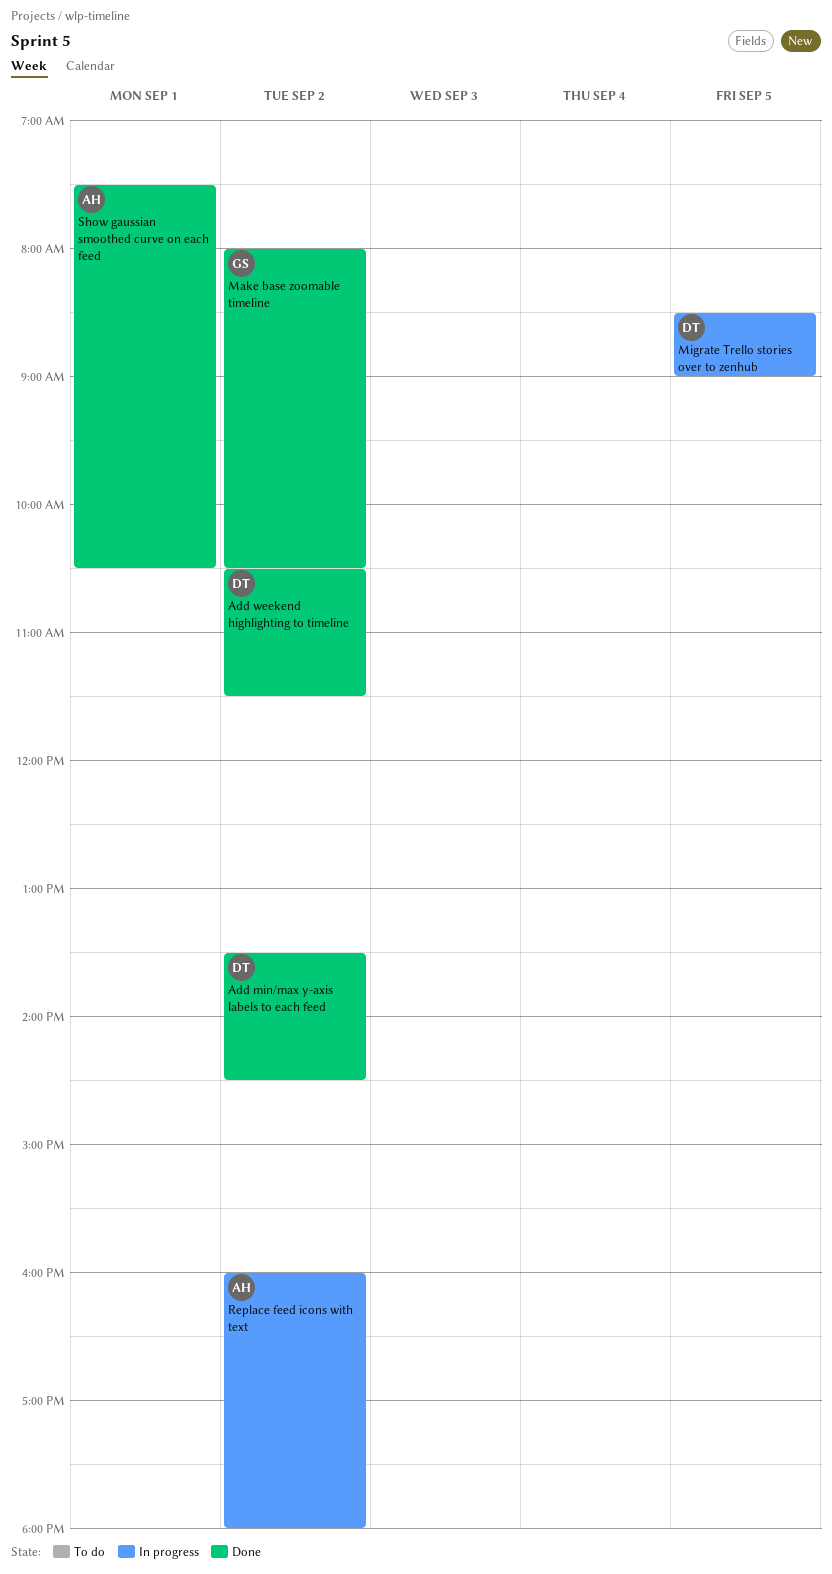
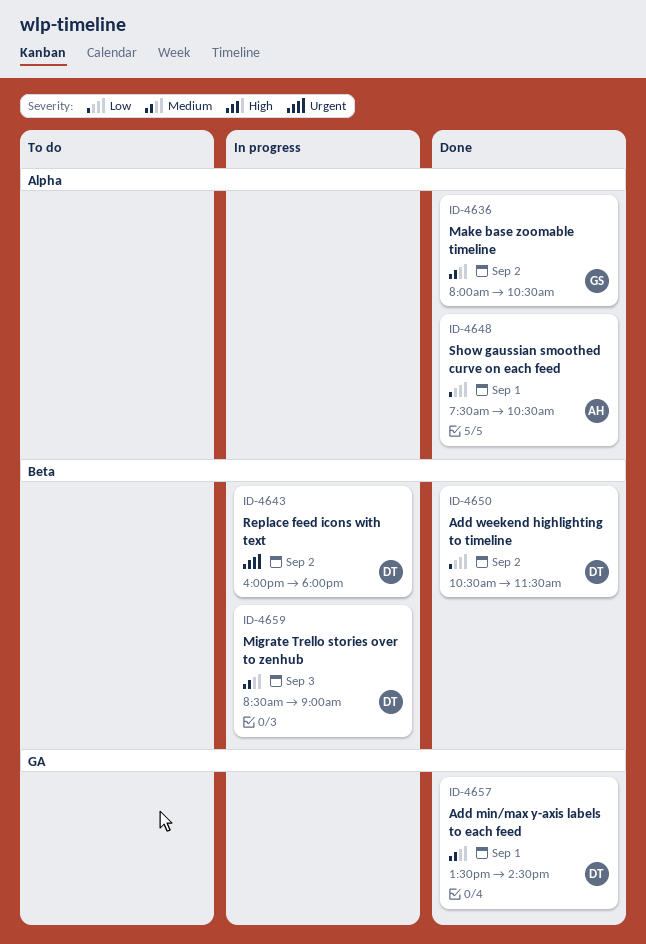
Add min/max y-axis labels to each feed, day: Sep 2 -> Sep 1
Migrate Trello stories over to zenhub, day: Sep 5 -> Sep 3
Replace feed icons with text, owner: AH -> DT

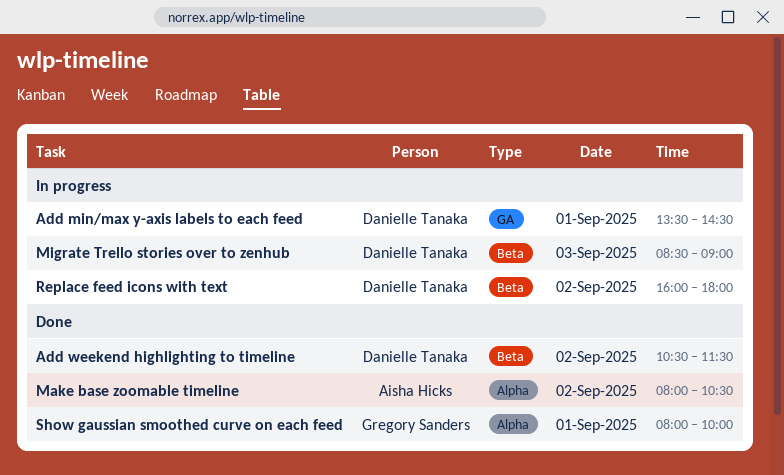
Add min/max y-axis labels to each feed, status: Done -> In progress
Make base zoomable timeline, owner: Gregory Sanders -> Aisha Hicks
Show gaussian smoothed curve on each feed, owner: Aisha Hicks -> Gregory Sanders
Show gaussian smoothed curve on each feed, begins: 07:30 -> 08:00
Show gaussian smoothed curve on each feed, ends: 10:30 -> 10:00

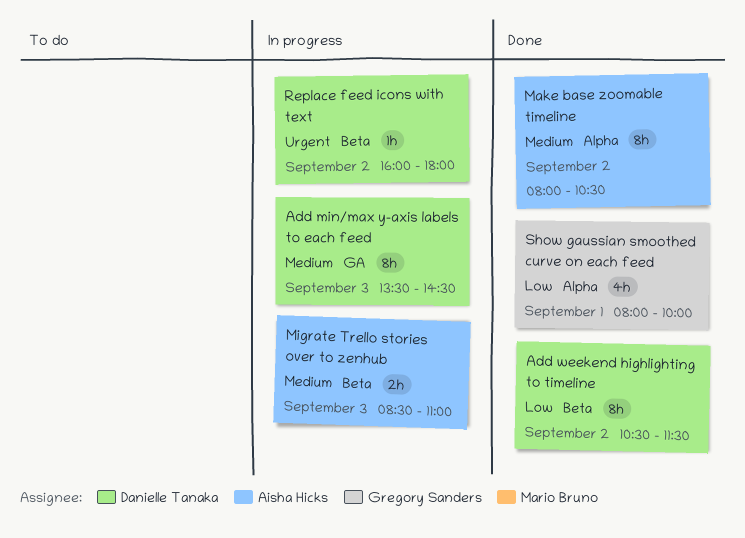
Add min/max y-axis labels to each feed, day: Sep 1 -> Sep 3
Migrate Trello stories over to zenhub, owner: Danielle Tanaka -> Aisha Hicks
Migrate Trello stories over to zenhub, ends: 09:00 -> 11:00

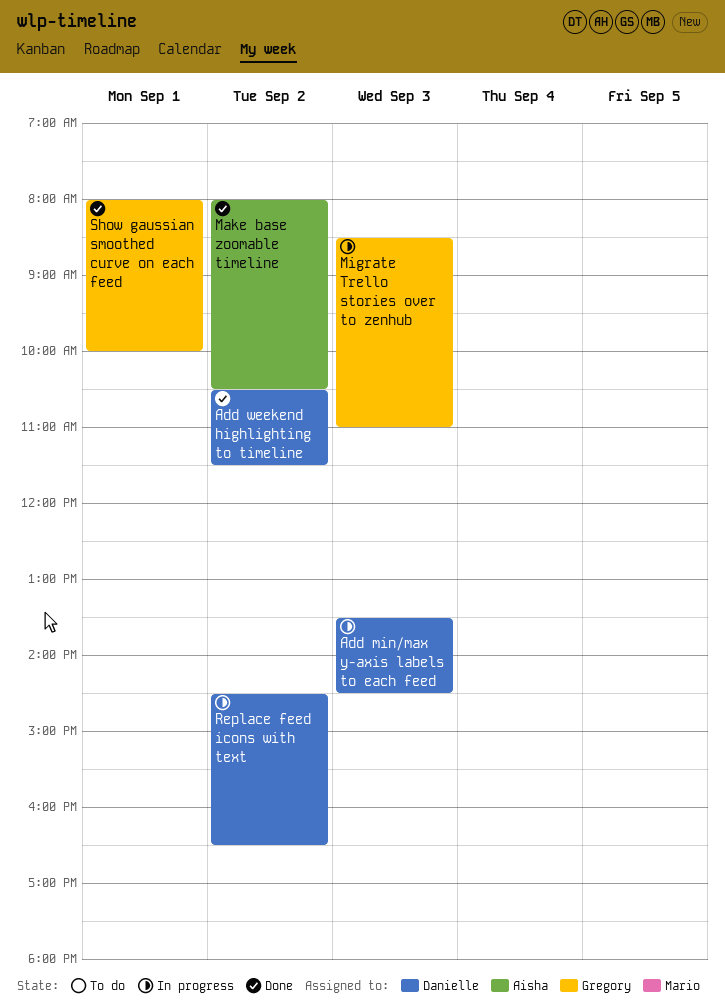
Migrate Trello stories over to zenhub, owner: Aisha Hicks -> Gregory Sanders
Replace feed icons with text, begins: 16:00 -> 14:30
Replace feed icons with text, ends: 18:00 -> 16:30

